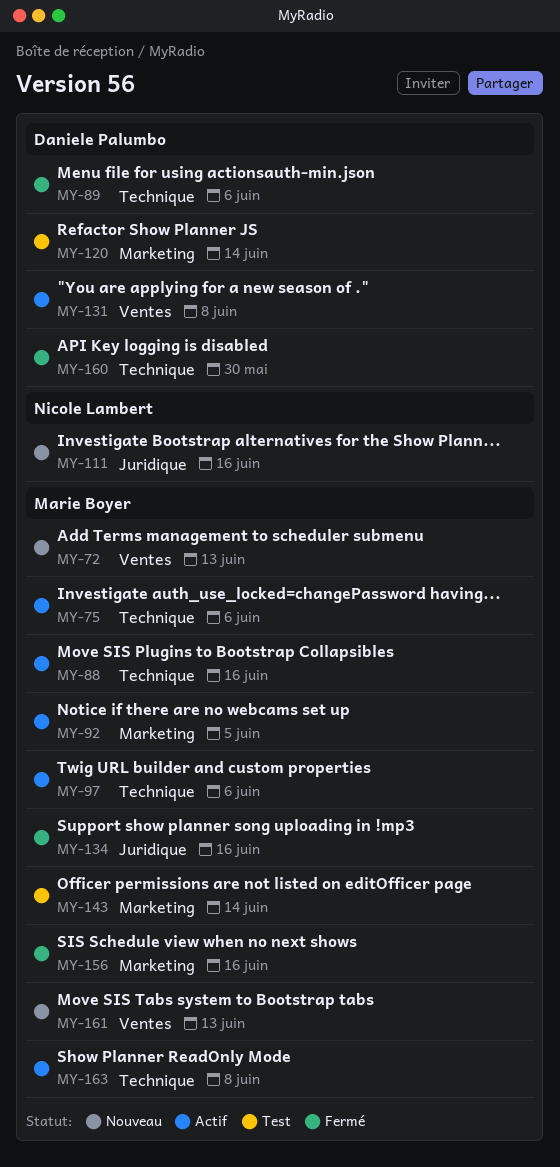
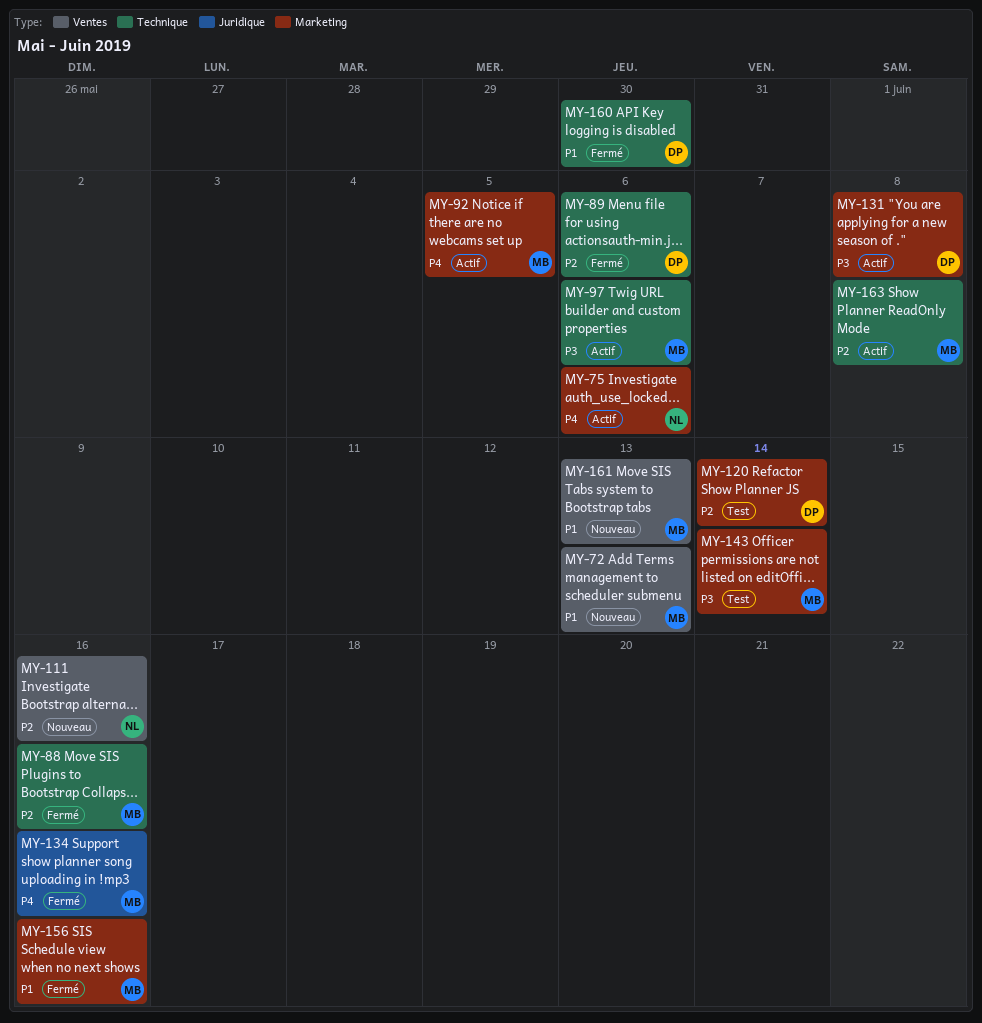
MY-75, owner: Marie Boyer -> Nicole Lambert
MY-75, label: Technique -> Marketing
MY-88, status: Actif -> Fermé
MY-111, label: Juridique -> Ventes
MY-131, label: Ventes -> Marketing

